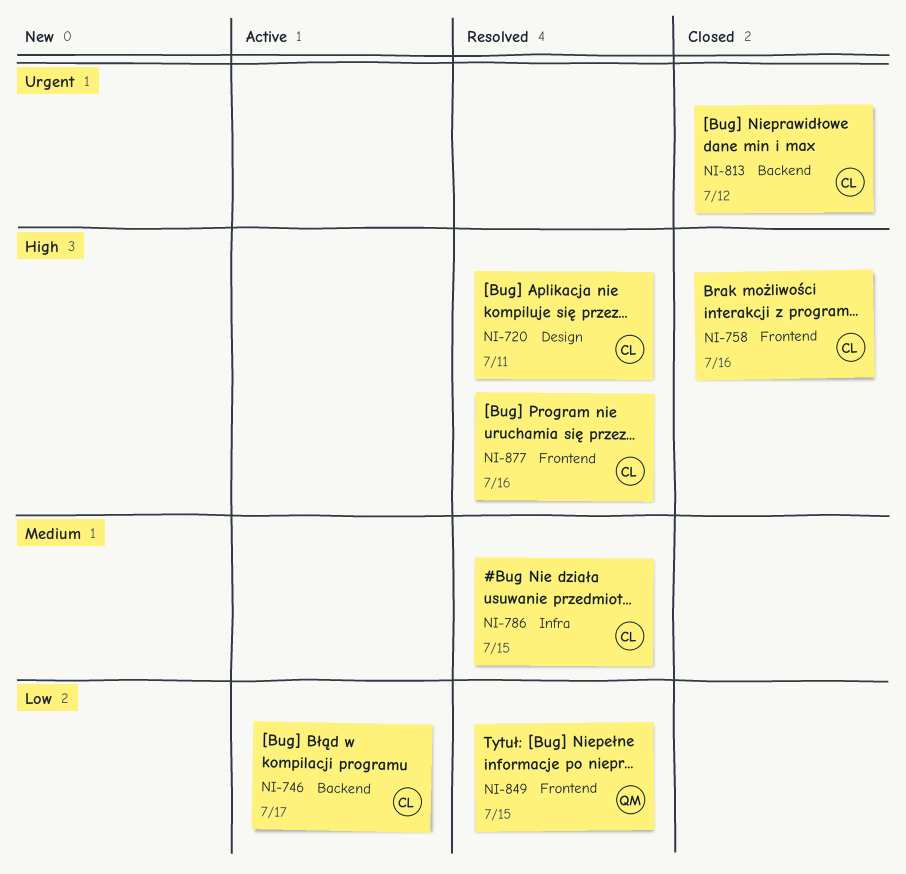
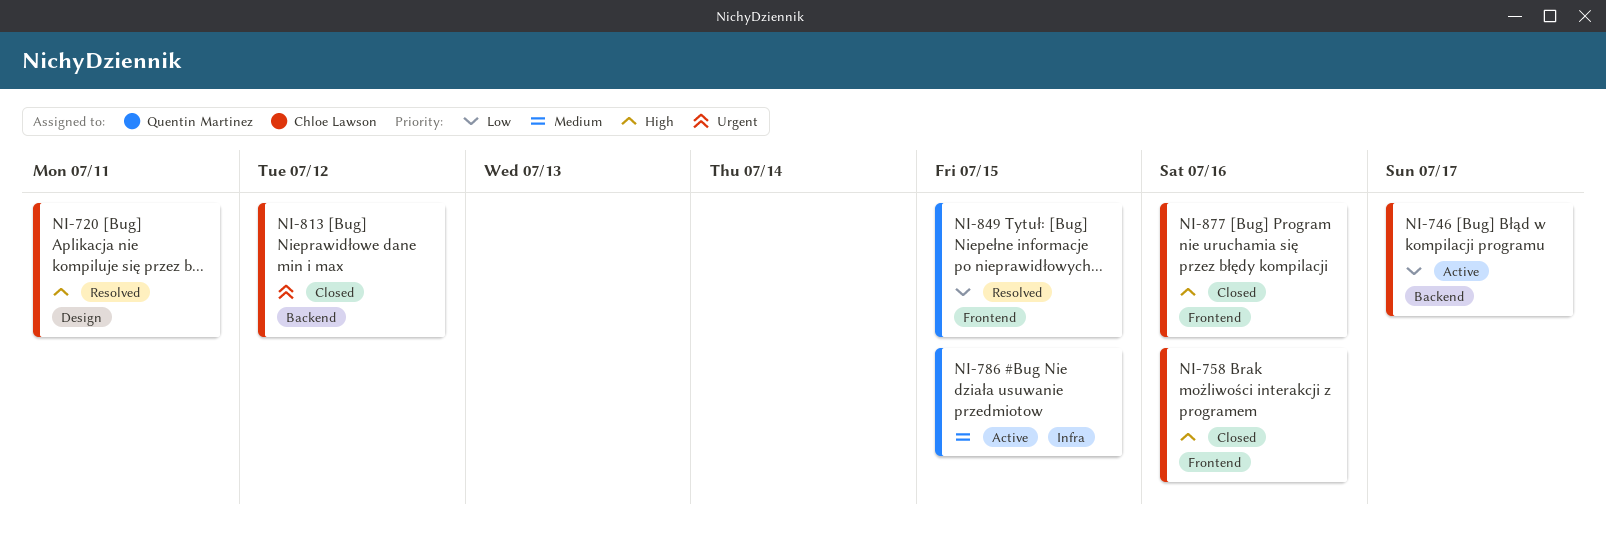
NI-786, status: Resolved -> Active
NI-786, owner: Chloe Lawson -> Quentin Martinez
NI-877, status: Resolved -> Closed

